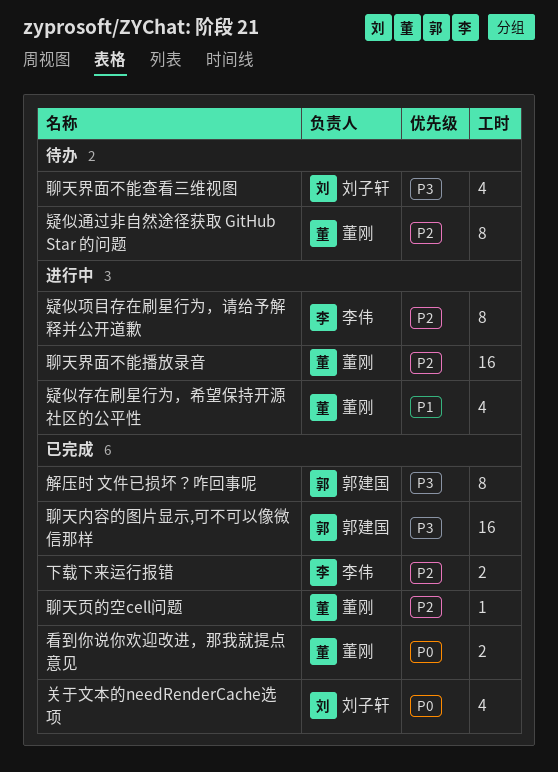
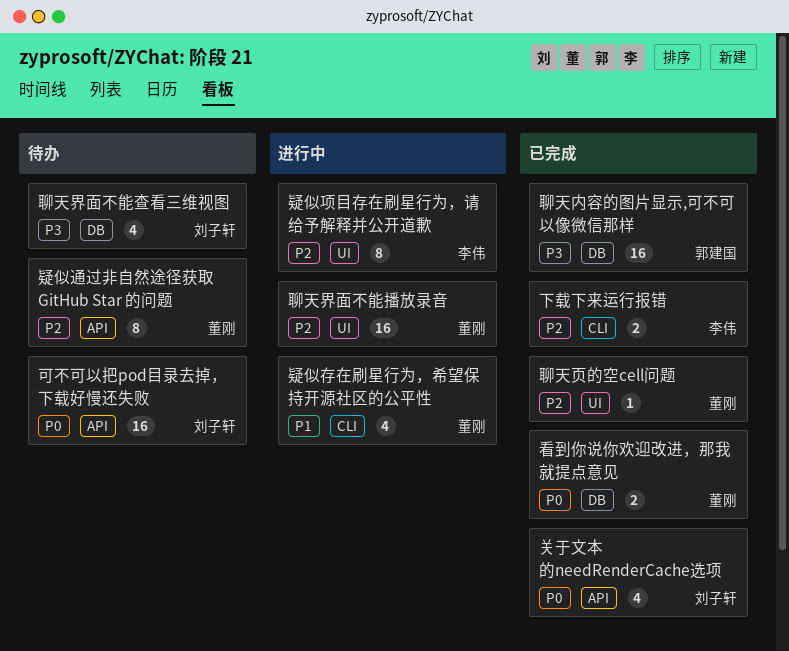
可不可以把pod目录去掉，下载好慢还失败: none -> present
解压时 文件已损坏？咋回事呢: present -> none

